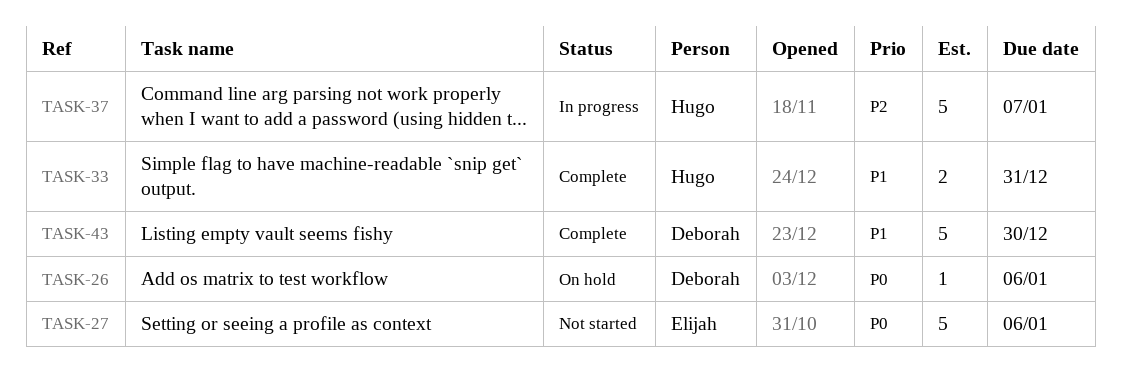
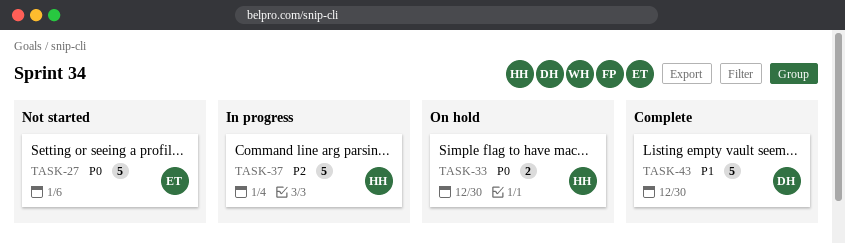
TASK-26: present -> none
TASK-33, status: Complete -> On hold
TASK-33, priority: P1 -> P0
TASK-33, due: Dec 31 -> Dec 30
TASK-37, due: Jan 7 -> Jan 4

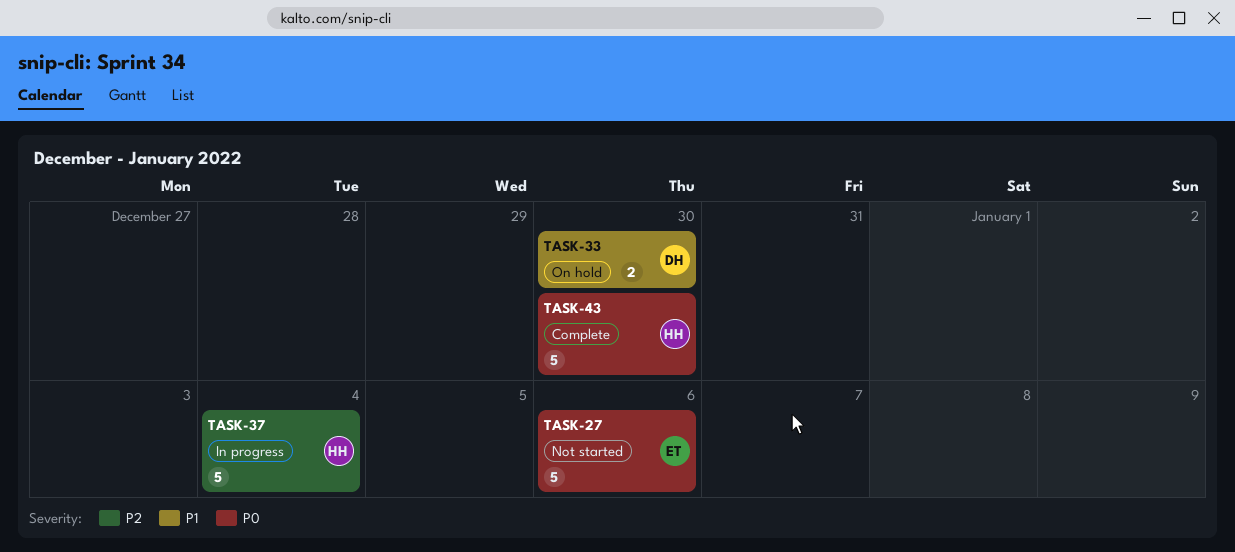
TASK-33, owner: HH -> DH
TASK-33, priority: P0 -> P1
TASK-43, owner: DH -> HH
TASK-43, priority: P1 -> P0

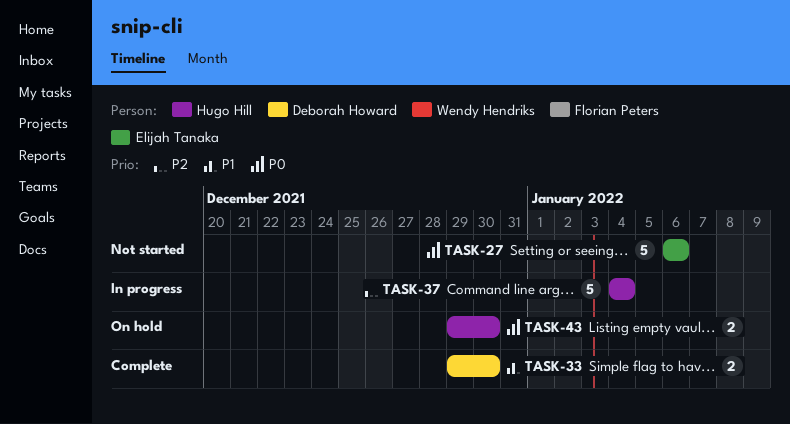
TASK-33, status: On hold -> Complete
TASK-43, status: Complete -> On hold
TASK-43, estimate: 5 -> 2

